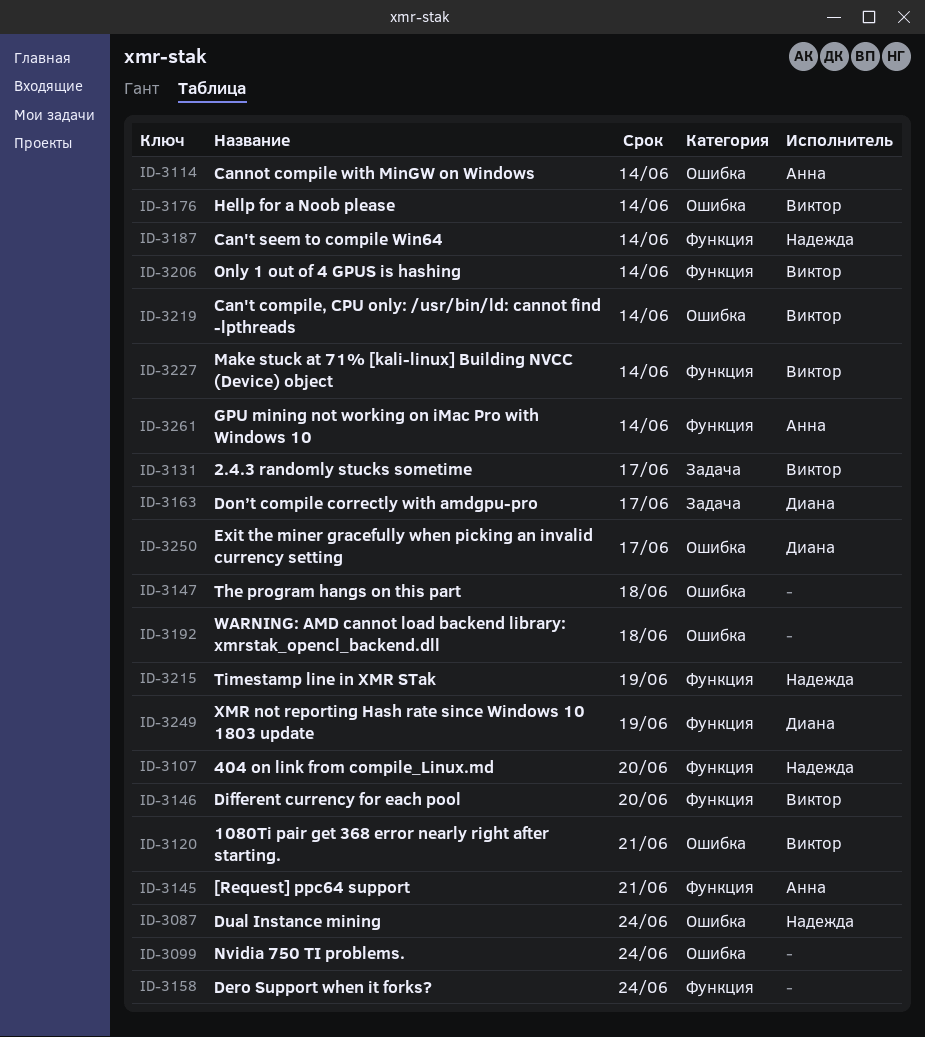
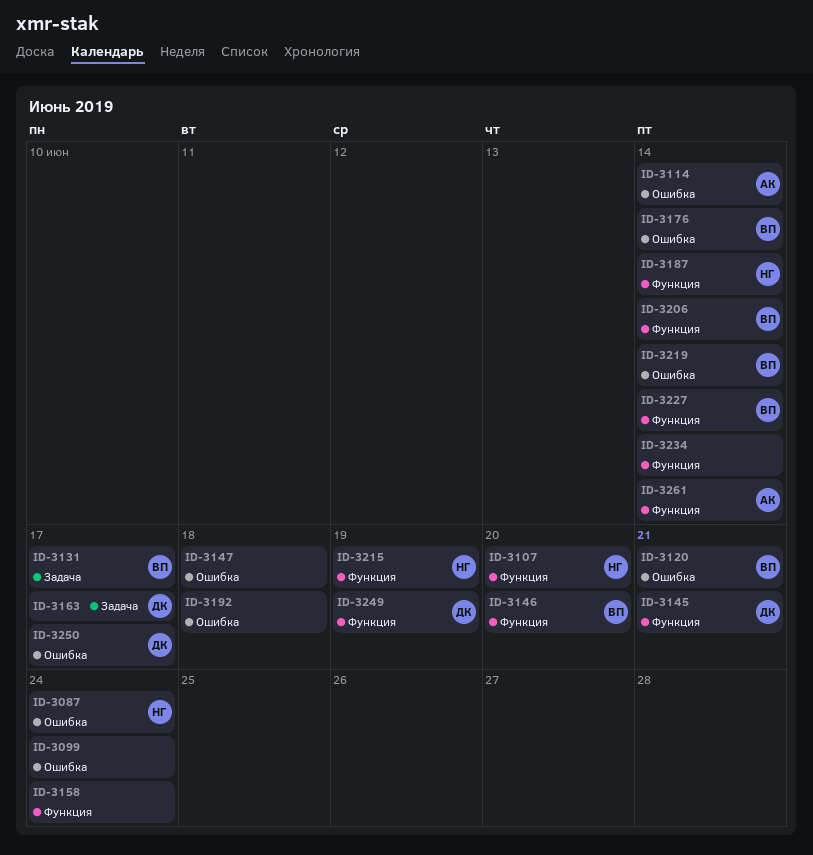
ID-3145, owner: Анна -> Диана
ID-3234: none -> present

